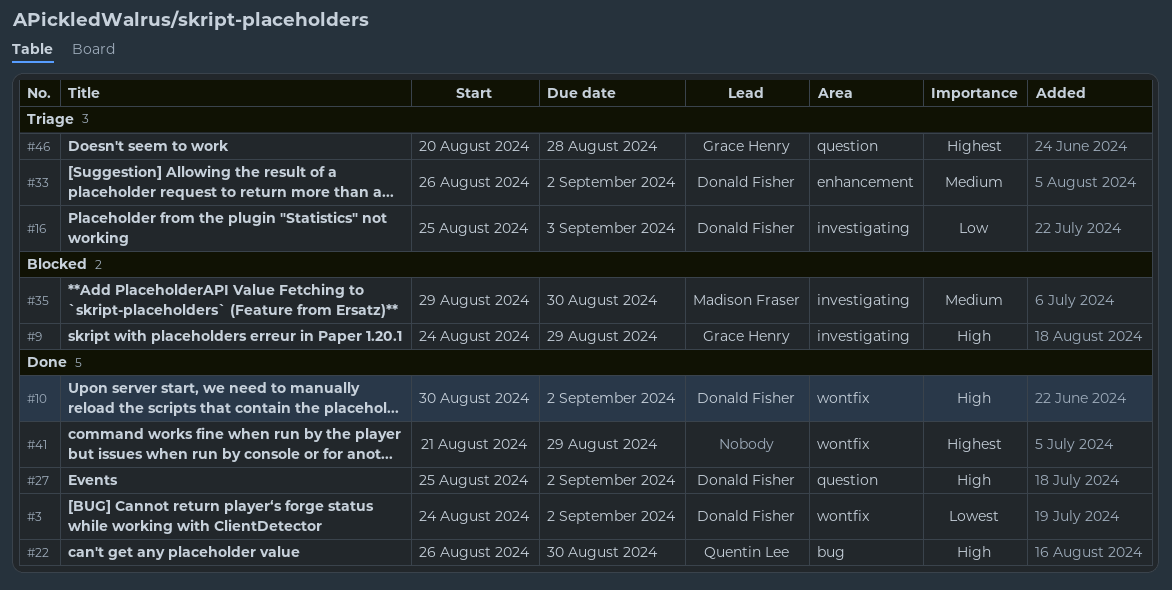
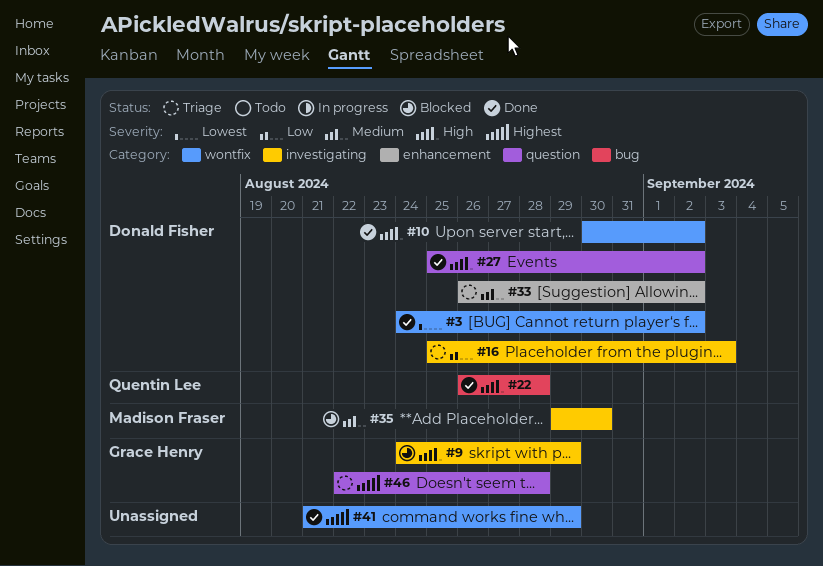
#22, due: Aug 30 -> Aug 28
#46, start: Aug 20 -> Aug 22

